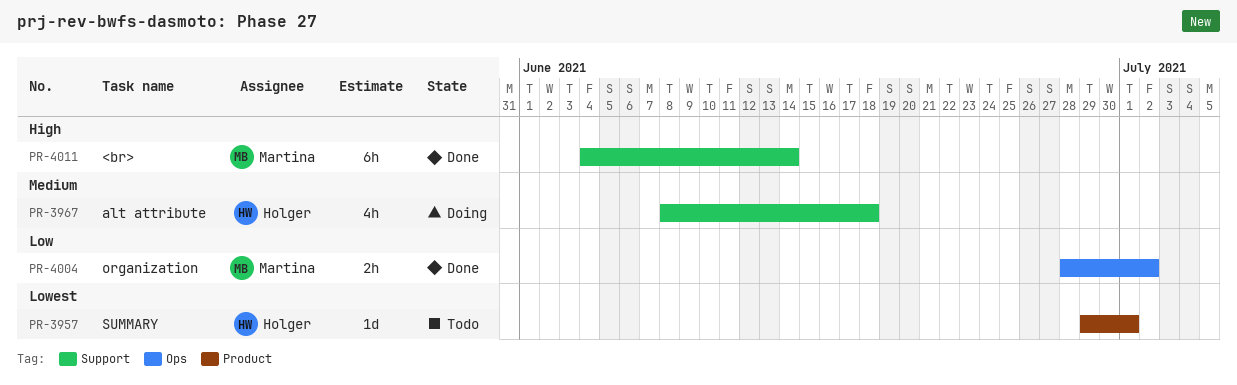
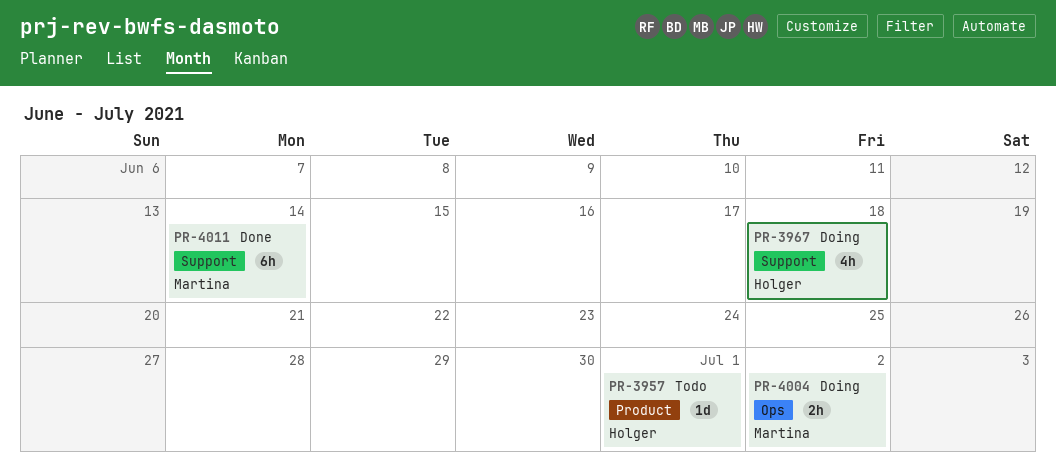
PR-4004, status: Done -> Doing

